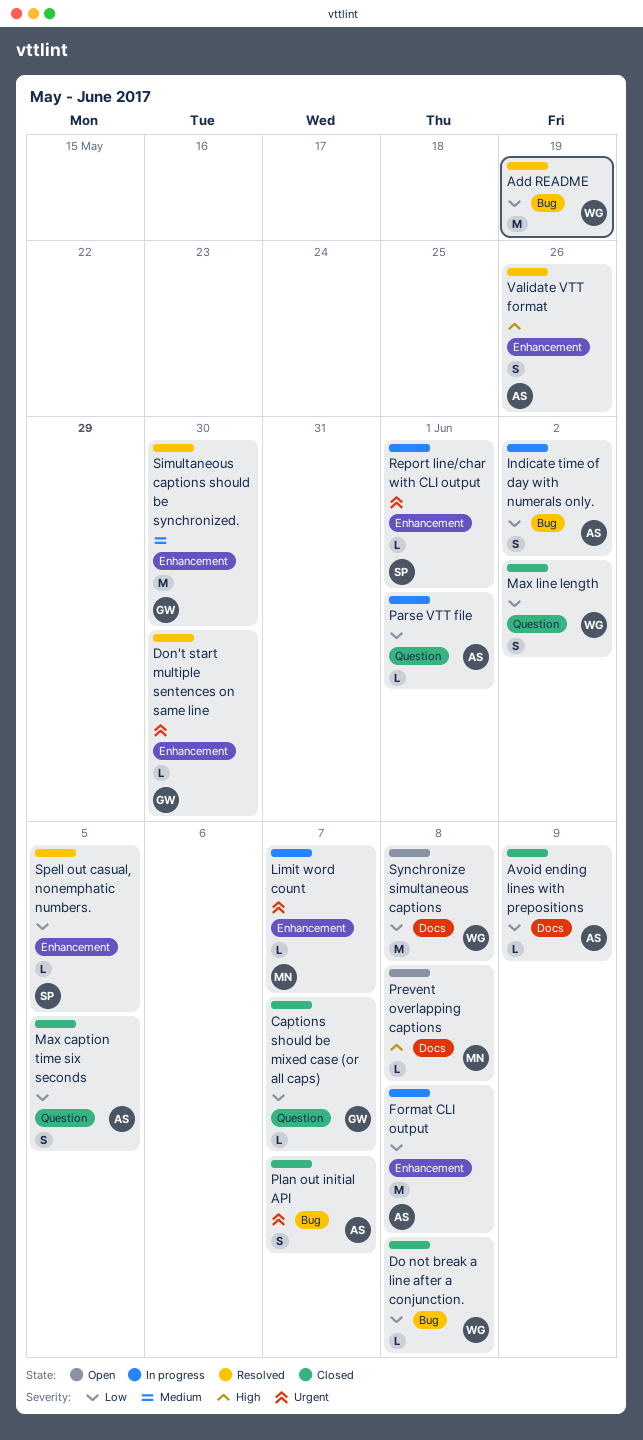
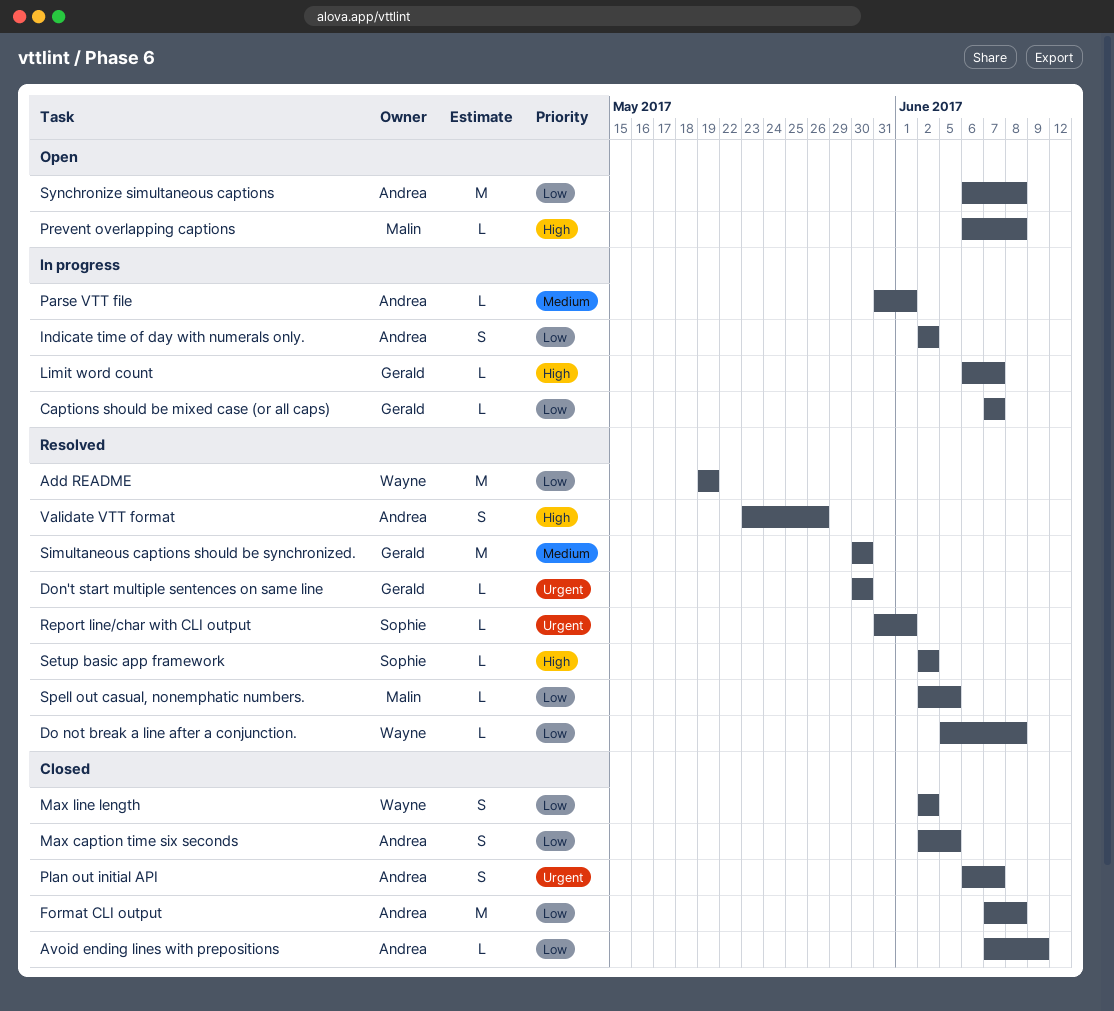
Captions should be mixed case (or all caps), status: Closed -> In progress
Do not break a line after a conjunction., status: Closed -> Resolved
Format CLI output, status: In progress -> Closed
Limit word count, owner: Malin -> Gerald
Limit word count, priority: Urgent -> High
Parse VTT file, priority: Low -> Medium
Report line/char with CLI output, status: In progress -> Resolved
Setup basic app framework: none -> present
Spell out casual, nonemphatic numbers., owner: Sophie -> Malin
Synchronize simultaneous captions, owner: Wayne -> Andrea

